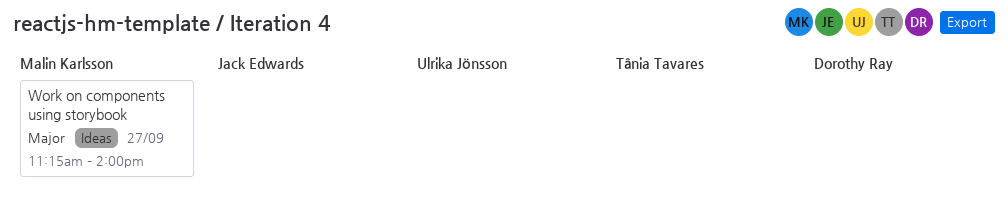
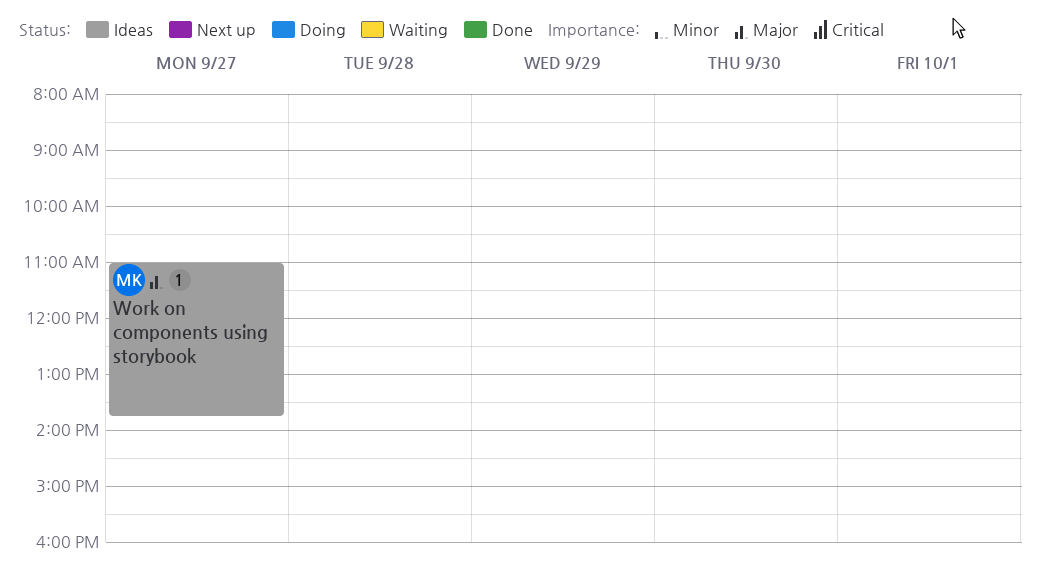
Work on components using storybook, begins: 11:15 -> 11:00
Work on components using storybook, ends: 14:00 -> 13:45

